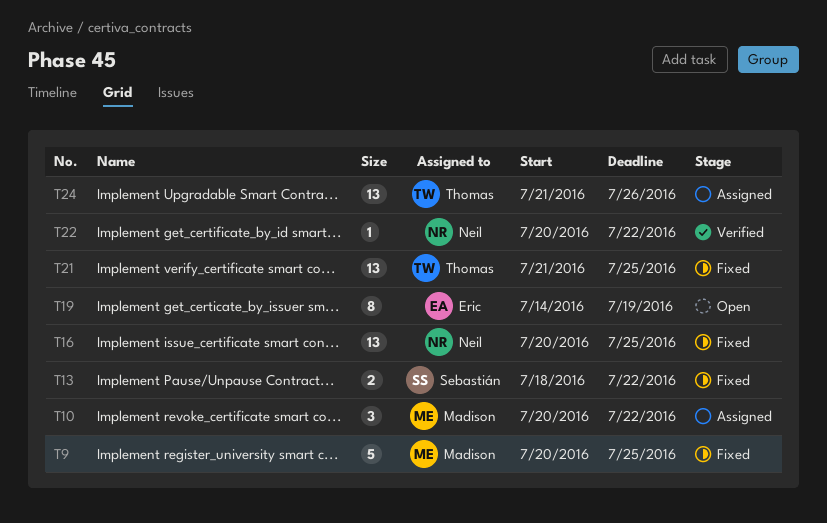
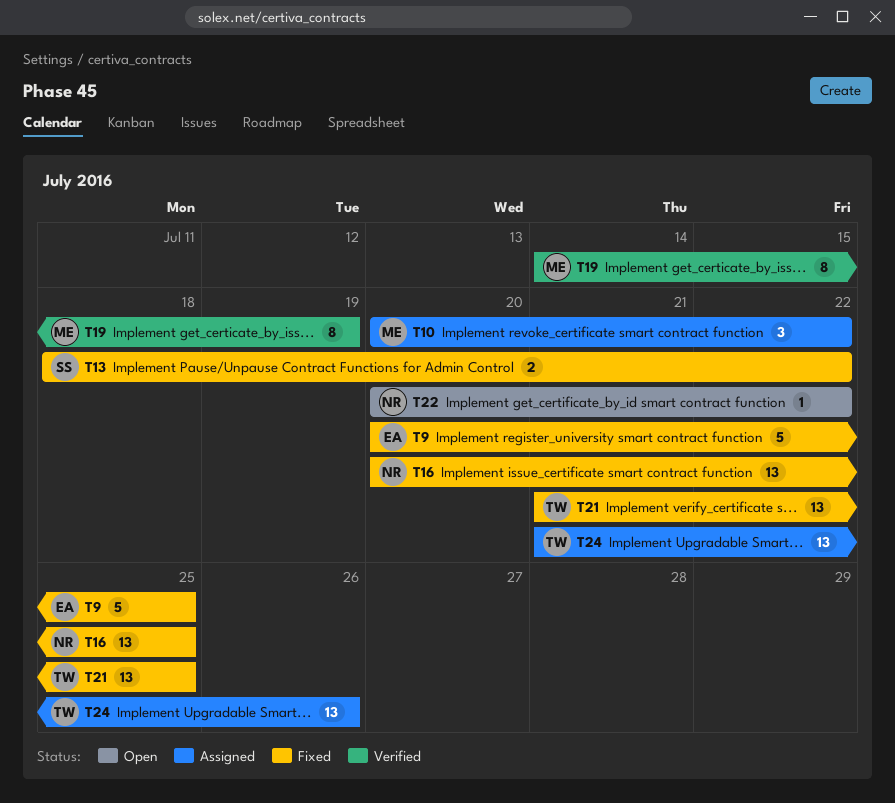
T9, owner: Madison -> Eric
T19, status: Open -> Verified
T19, owner: Eric -> Madison
T22, status: Verified -> Open

